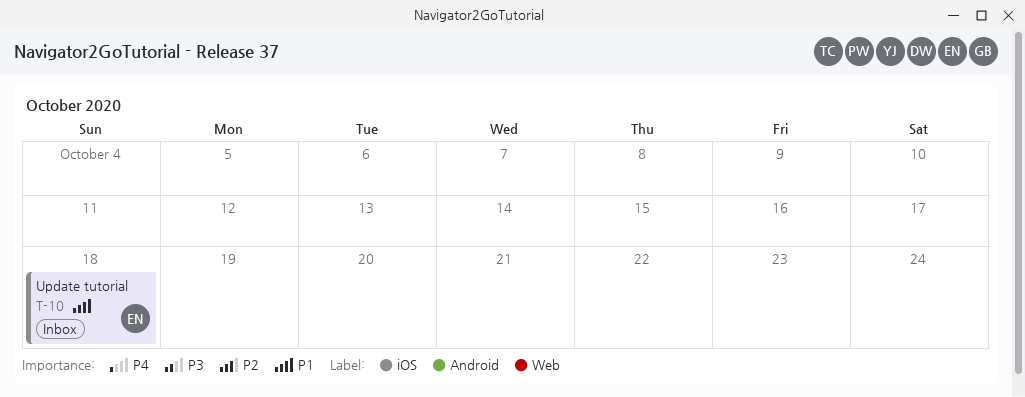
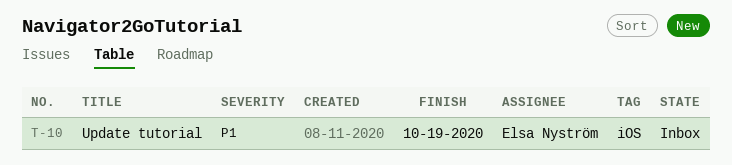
T-10, due: Oct 18 -> Oct 19

